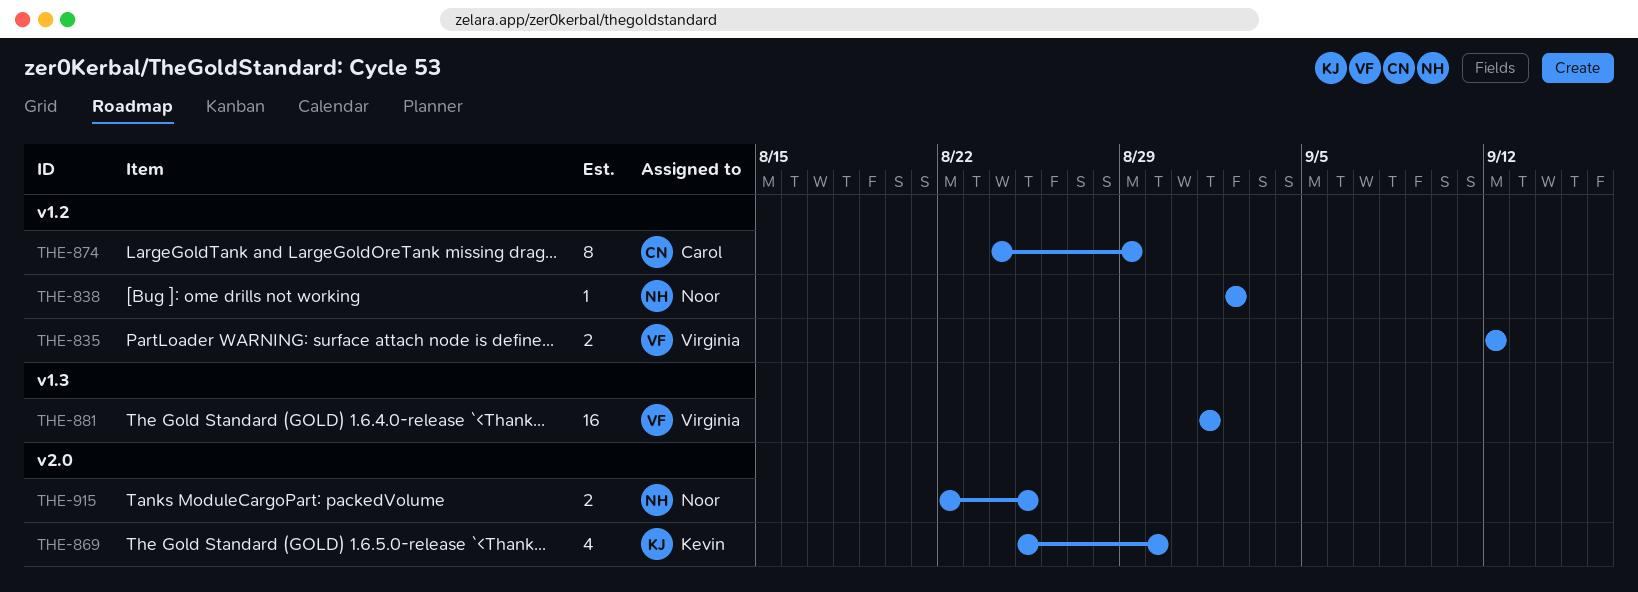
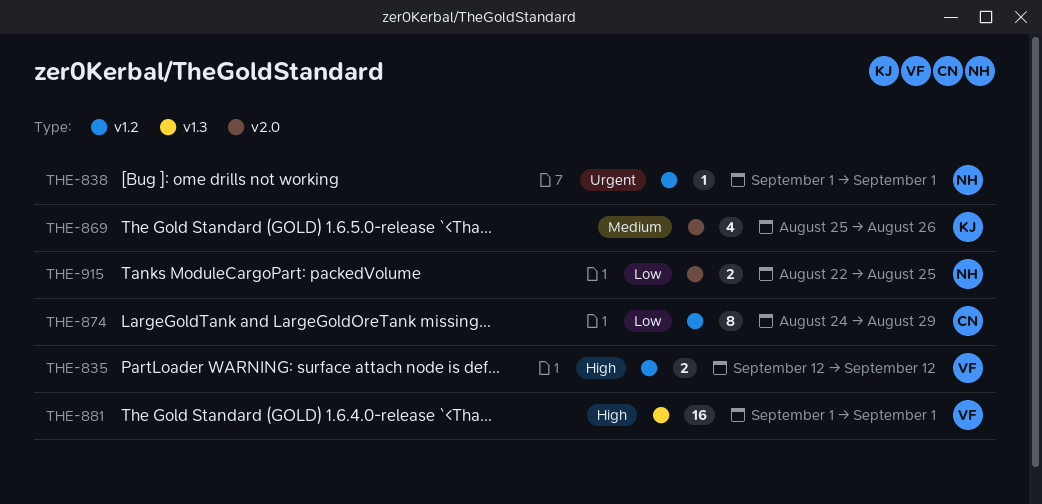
THE-838, start: Sep 2 -> Sep 1
THE-838, due: Sep 2 -> Sep 1
THE-869, due: Aug 30 -> Aug 26

